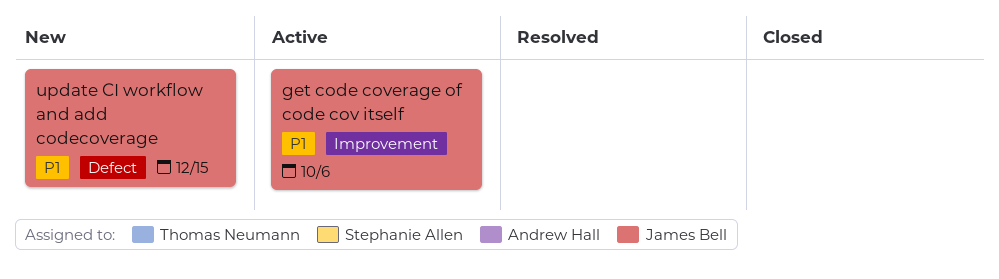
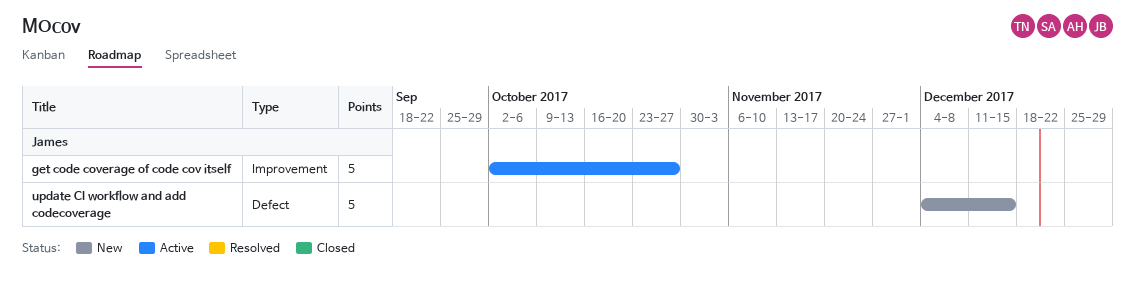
get code coverage of code cov itself, due: Oct 6 -> Oct 27

